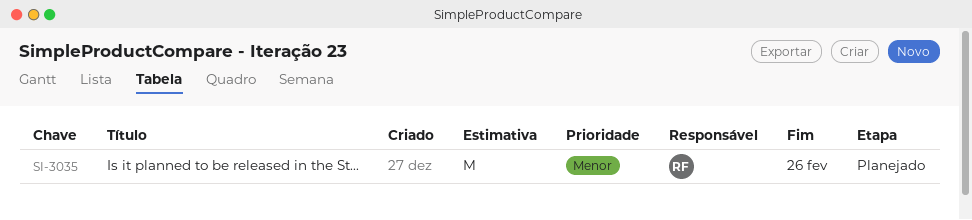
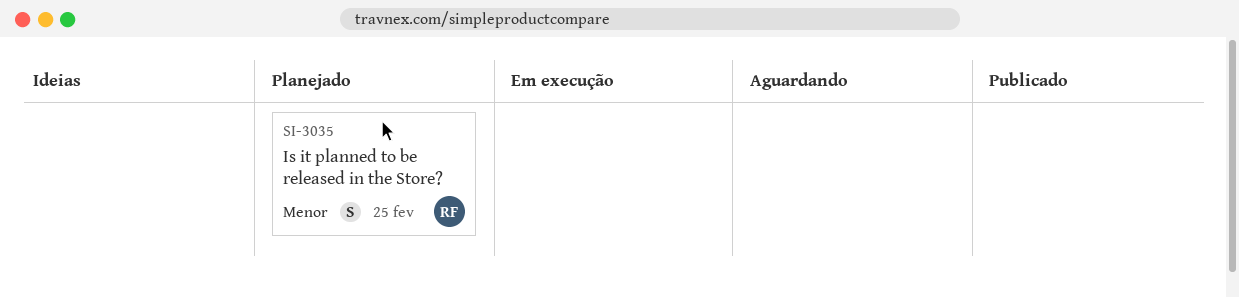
SI-3035, estimate: M -> S
SI-3035, due: Feb 26 -> Feb 25

